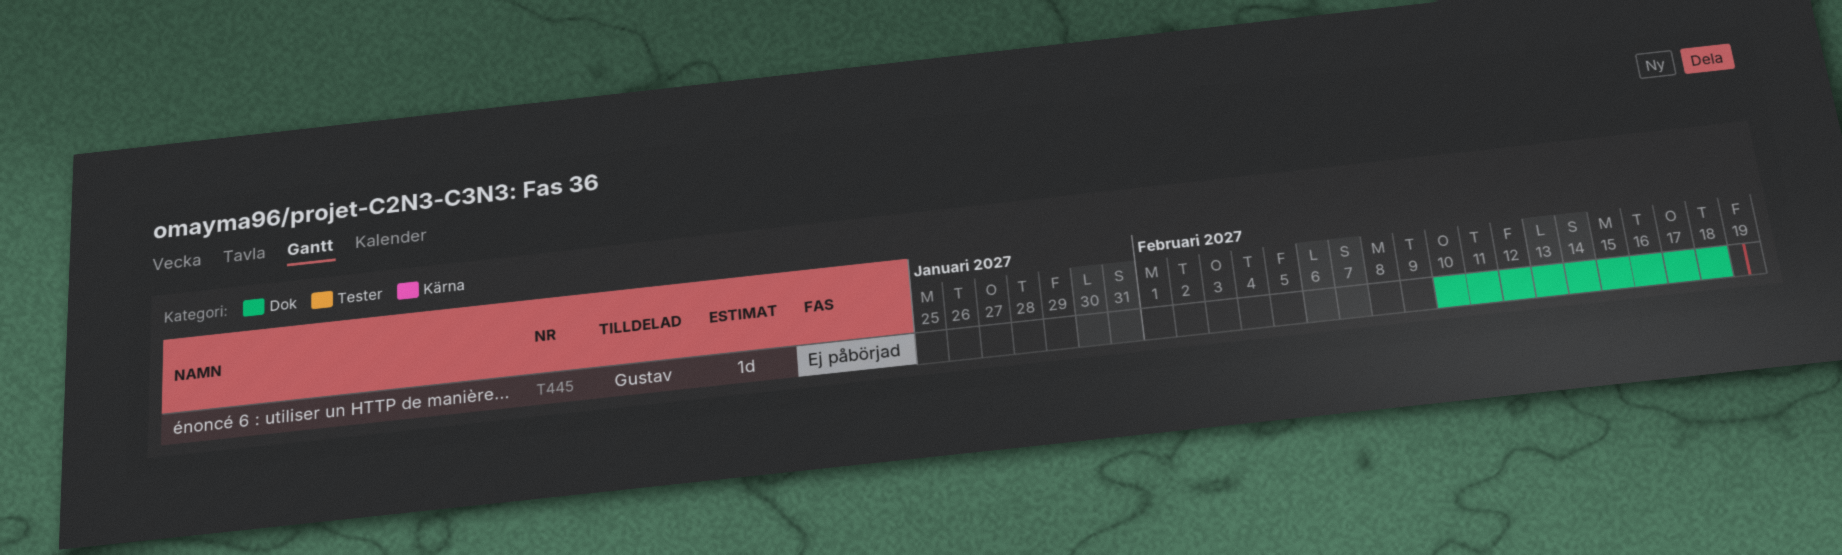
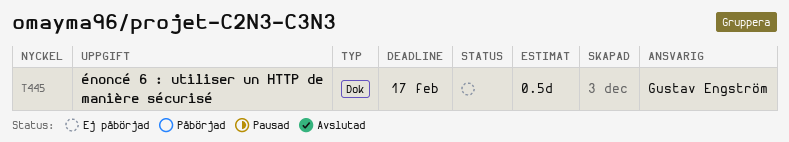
T445, estimate: 1d -> 0.5d
T445, due: Feb 18 -> Feb 17

